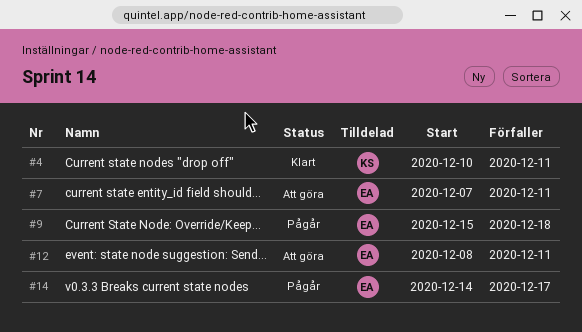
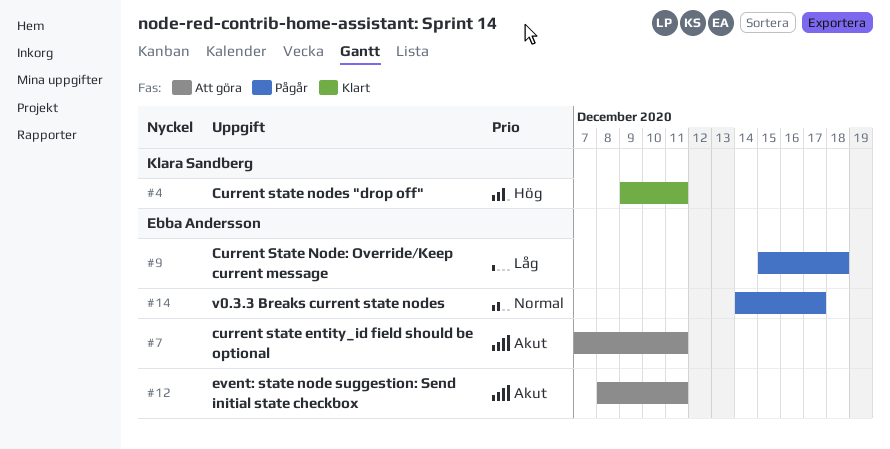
#4, start: Dec 10 -> Dec 9

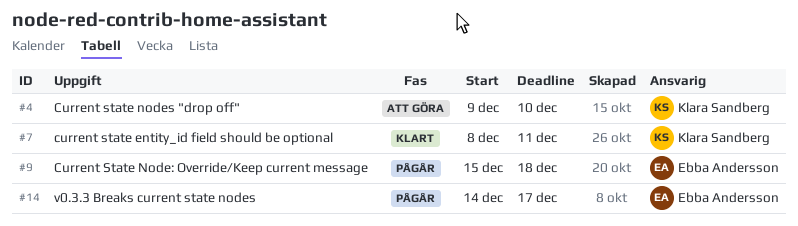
#4, status: Klart -> Att göra
#4, due: Dec 11 -> Dec 10
#7, status: Att göra -> Klart
#7, owner: Ebba Andersson -> Klara Sandberg
#7, start: Dec 7 -> Dec 8
#12: present -> none

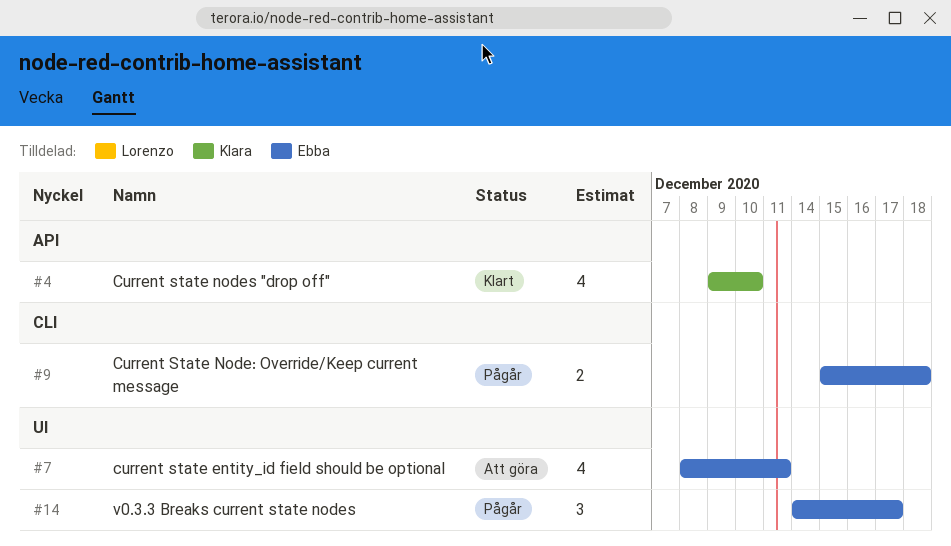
#4, status: Att göra -> Klart
#7, status: Klart -> Att göra
#7, owner: Klara Sandberg -> Ebba Andersson

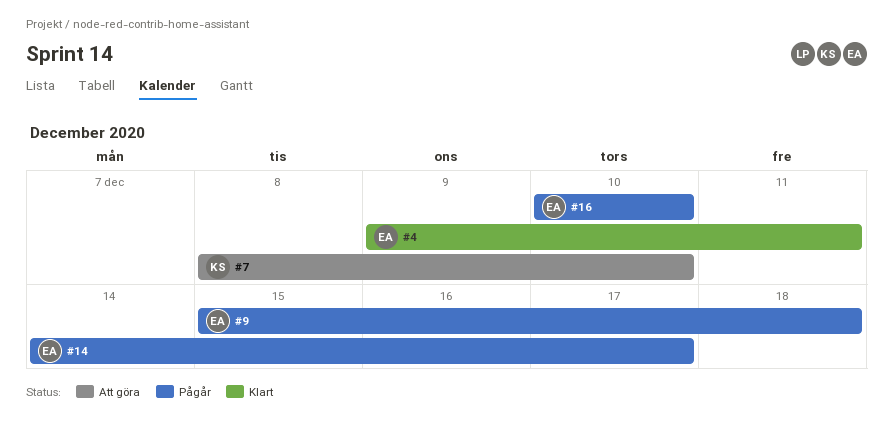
#4, owner: Klara -> Ebba
#4, due: Dec 10 -> Dec 11
#7, owner: Ebba -> Klara
#7, due: Dec 11 -> Dec 10
#16: none -> present

